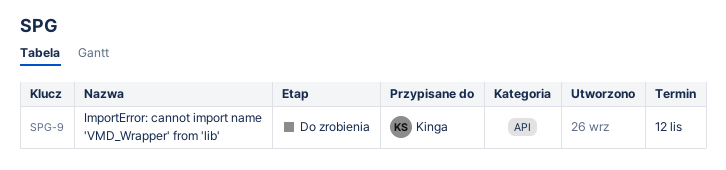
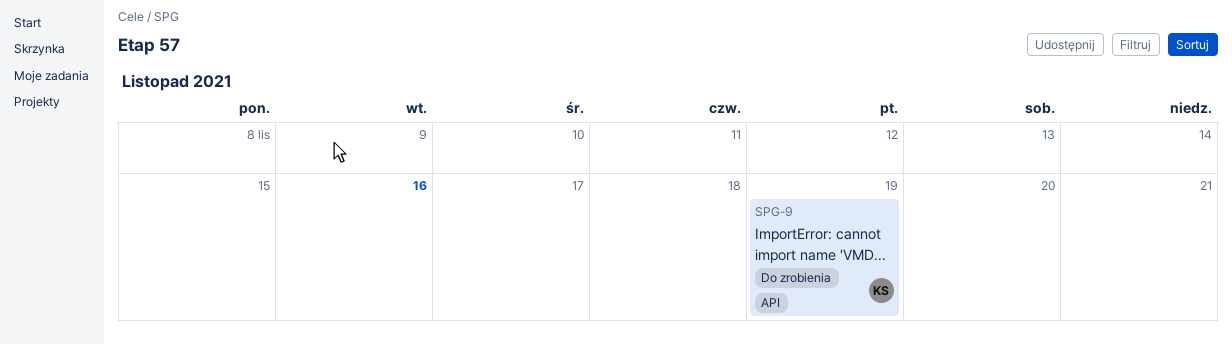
SPG-9, due: Nov 12 -> Nov 19

